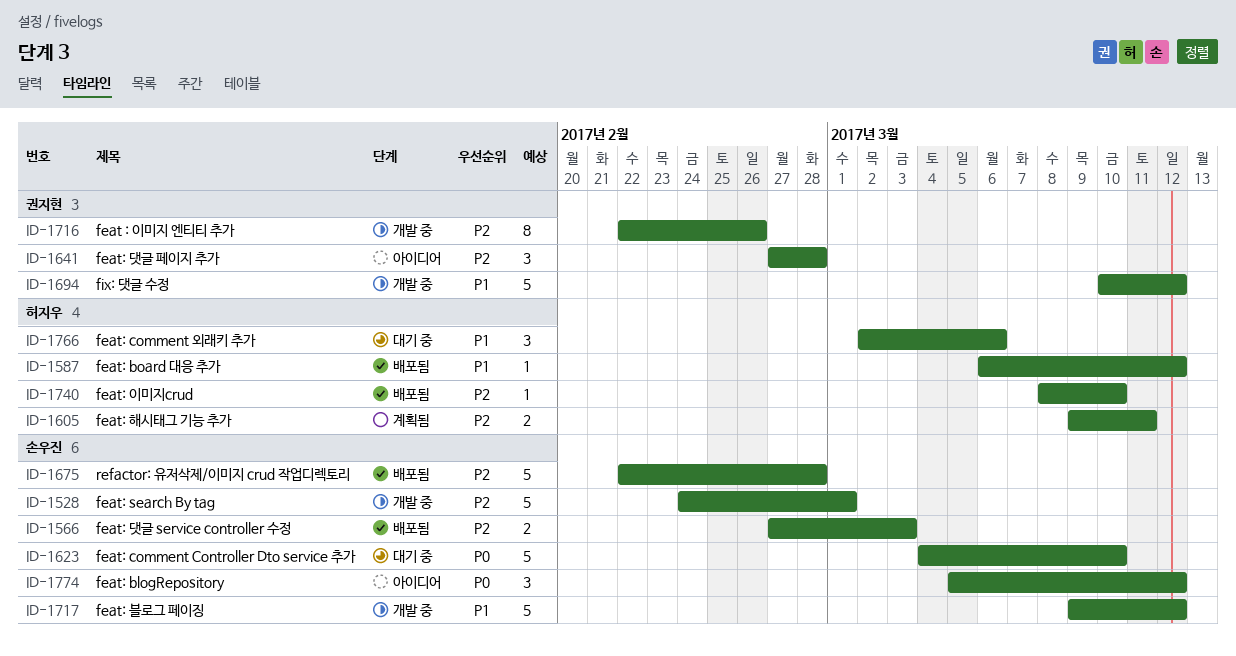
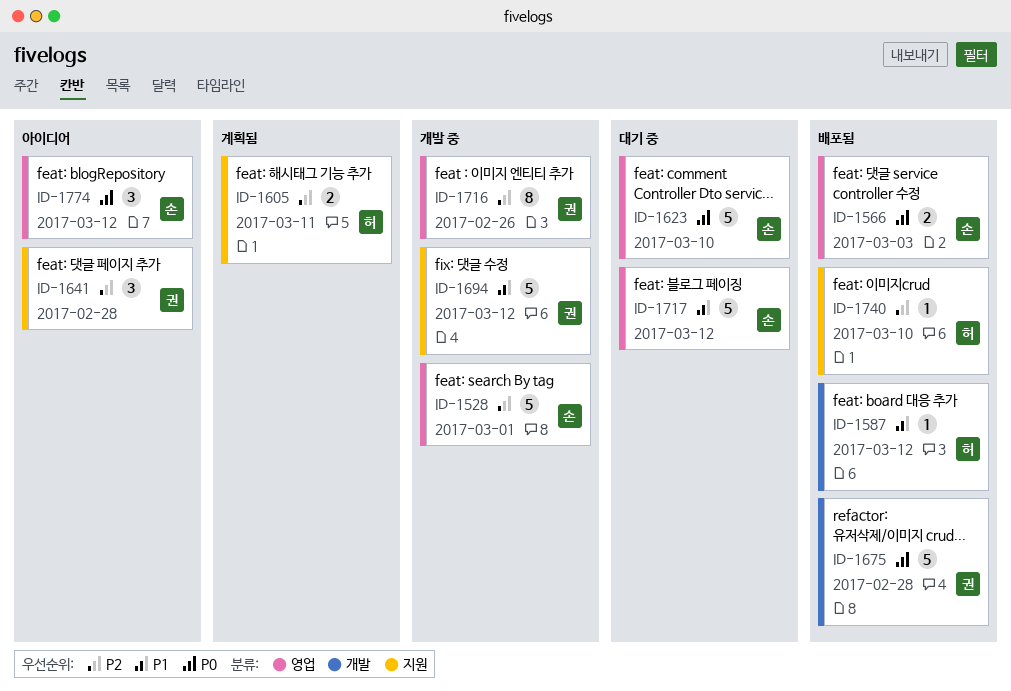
ID-1566, priority: P2 -> P0
ID-1675, owner: 손우진 -> 권지현
ID-1675, priority: P2 -> P0
ID-1717, status: 개발 중 -> 대기 중
ID-1766: present -> none

